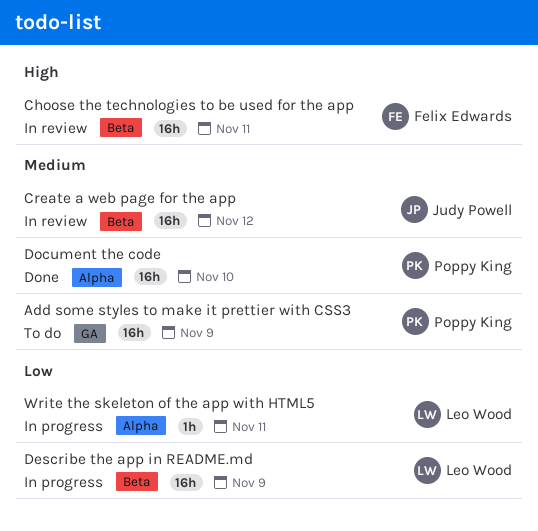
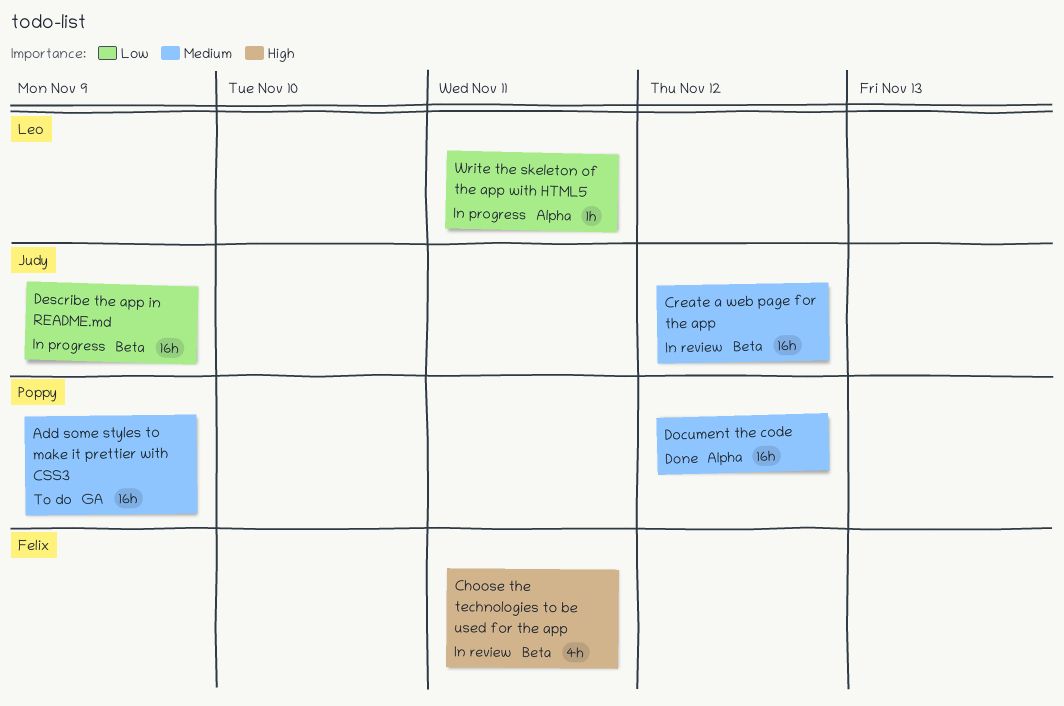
Choose the technologies to be used for the app, estimate: 16h -> 4h
Describe the app in README.md, owner: Leo Wood -> Judy Powell
Document the code, due: Nov 10 -> Nov 12

